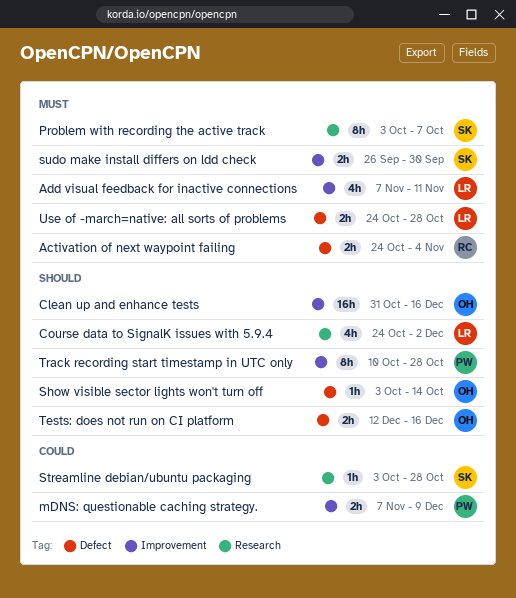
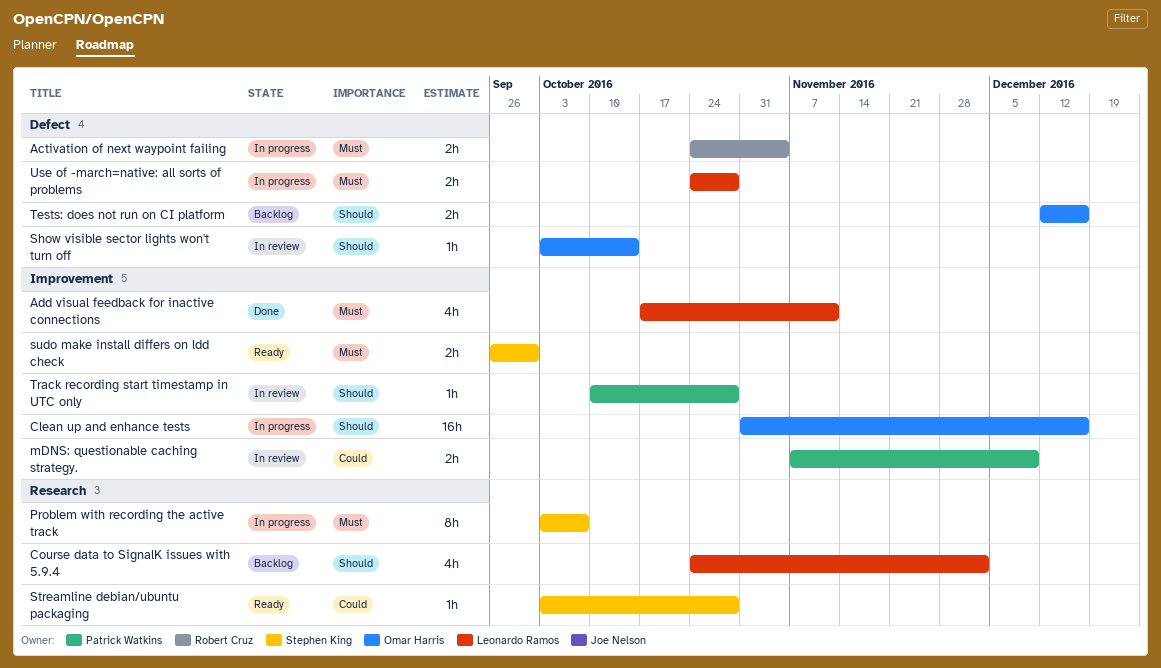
Add visual feedback for inactive connections, start: Nov 7 -> Oct 17
Track recording start timestamp in UTC only, estimate: 8h -> 1h

